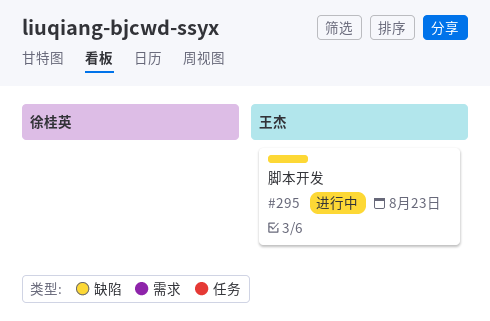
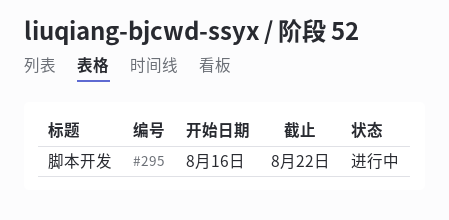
#295, due: Aug 23 -> Aug 22

